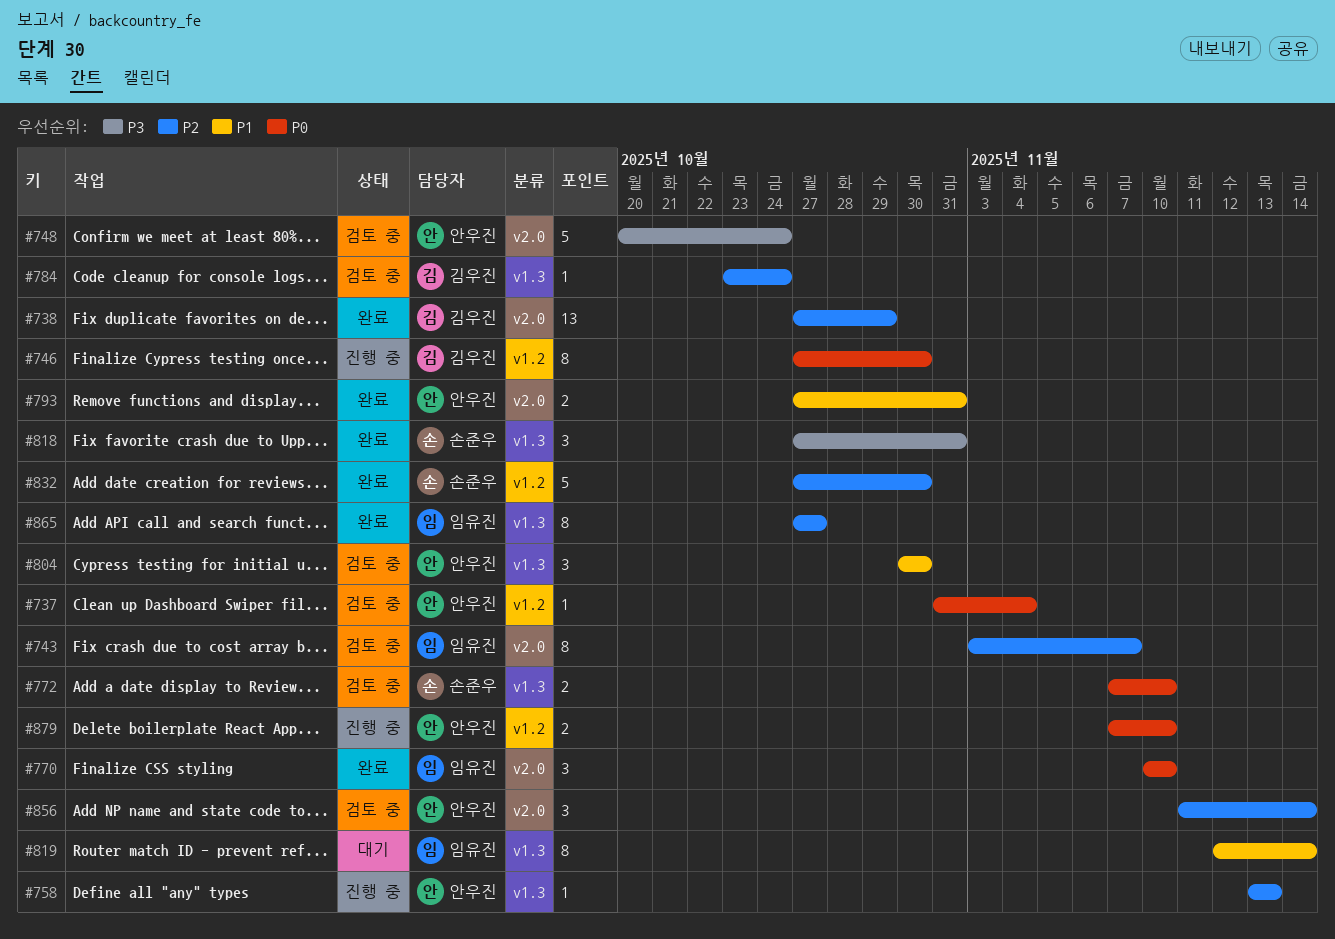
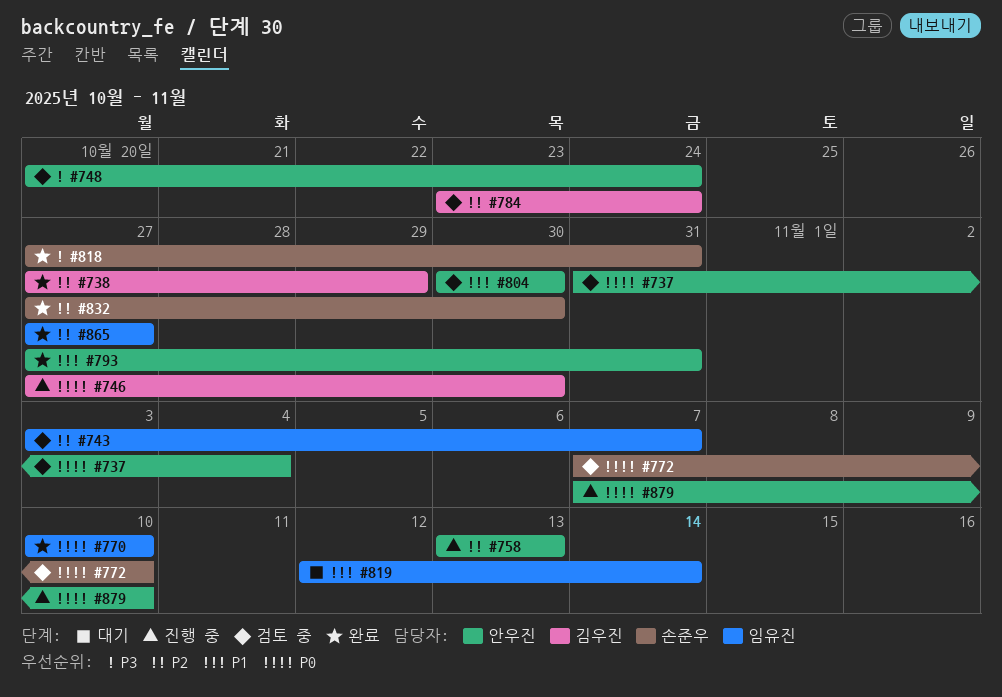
#856: present -> none

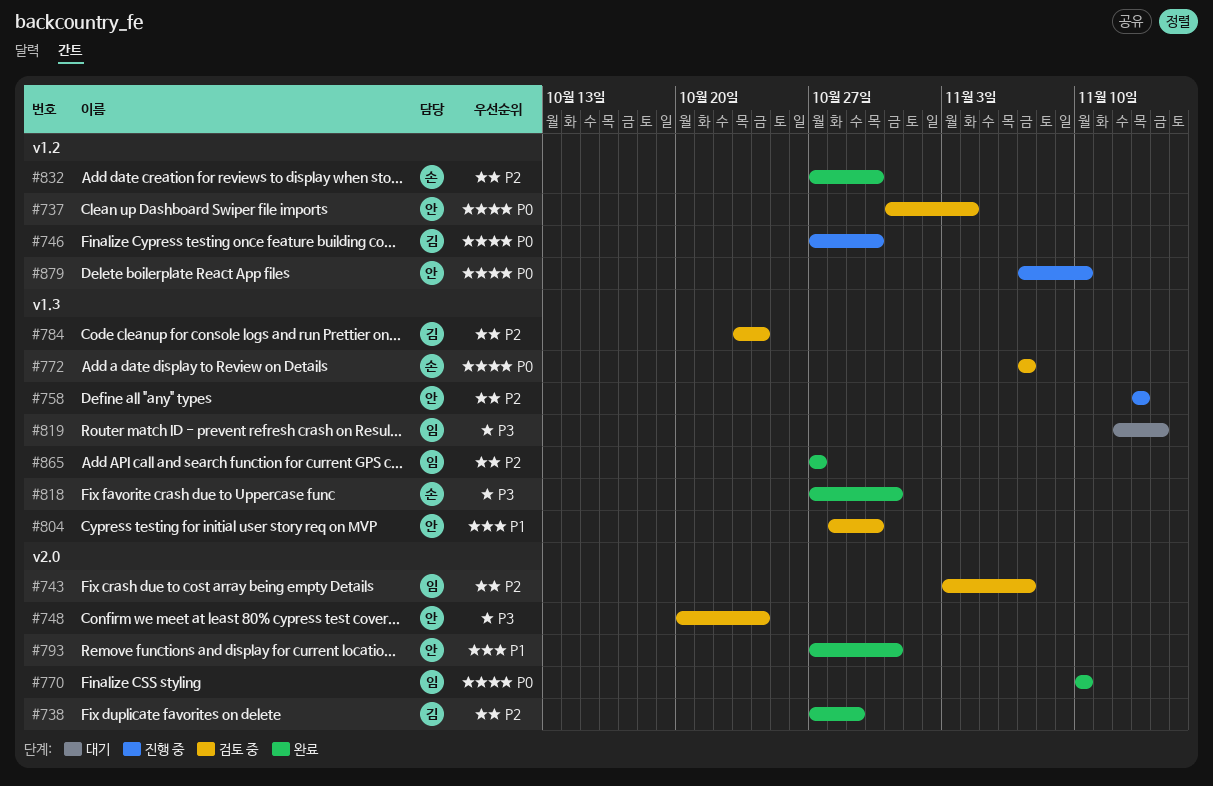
#772, due: Nov 10 -> Nov 7
#804, start: Oct 30 -> Oct 28
#819, priority: P1 -> P3

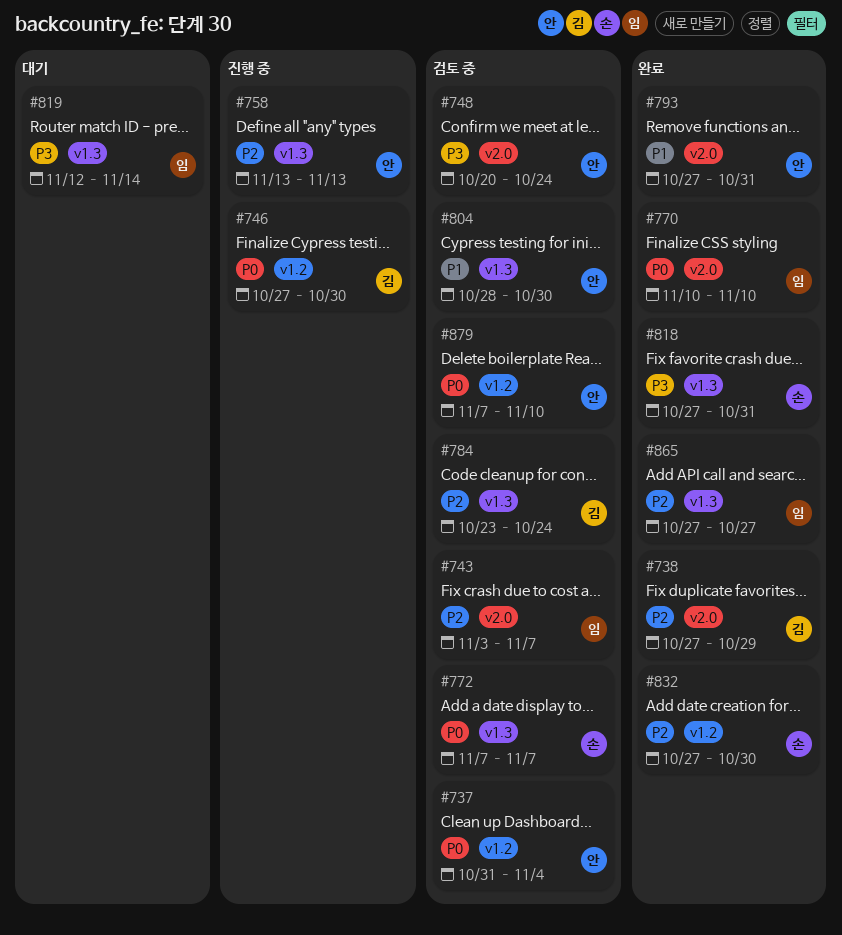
#879, status: 진행 중 -> 검토 중

